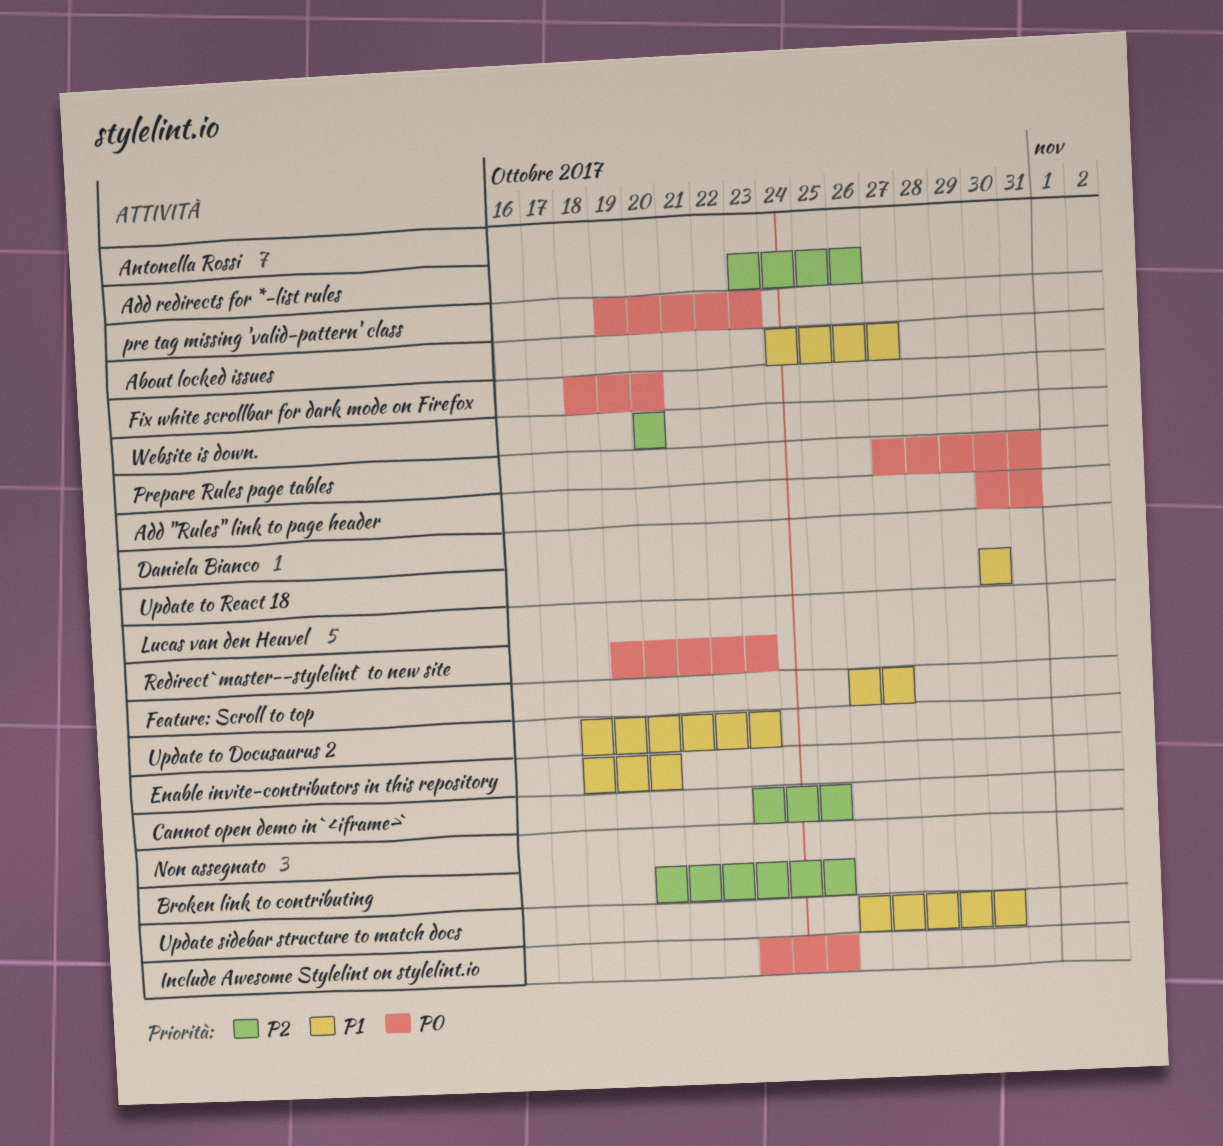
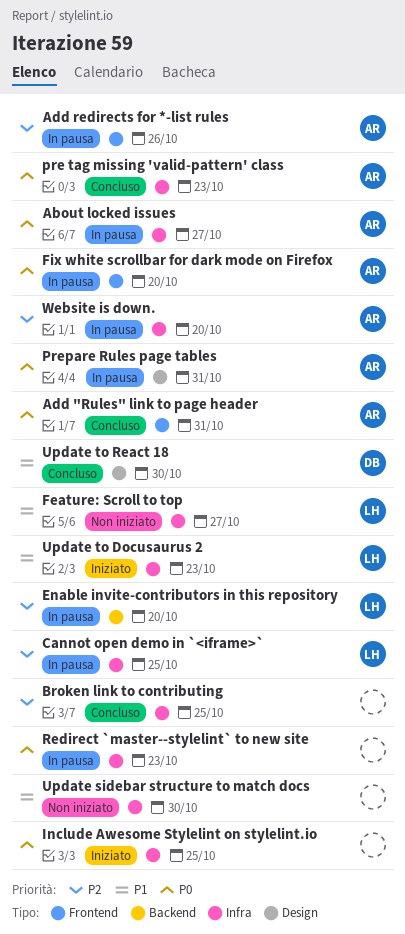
About locked issues, priority: P1 -> P0
Enable invite-contributors in this repository, priority: P1 -> P2
Redirect `master--stylelint` to new site, owner: Lucas van den Heuvel -> none

